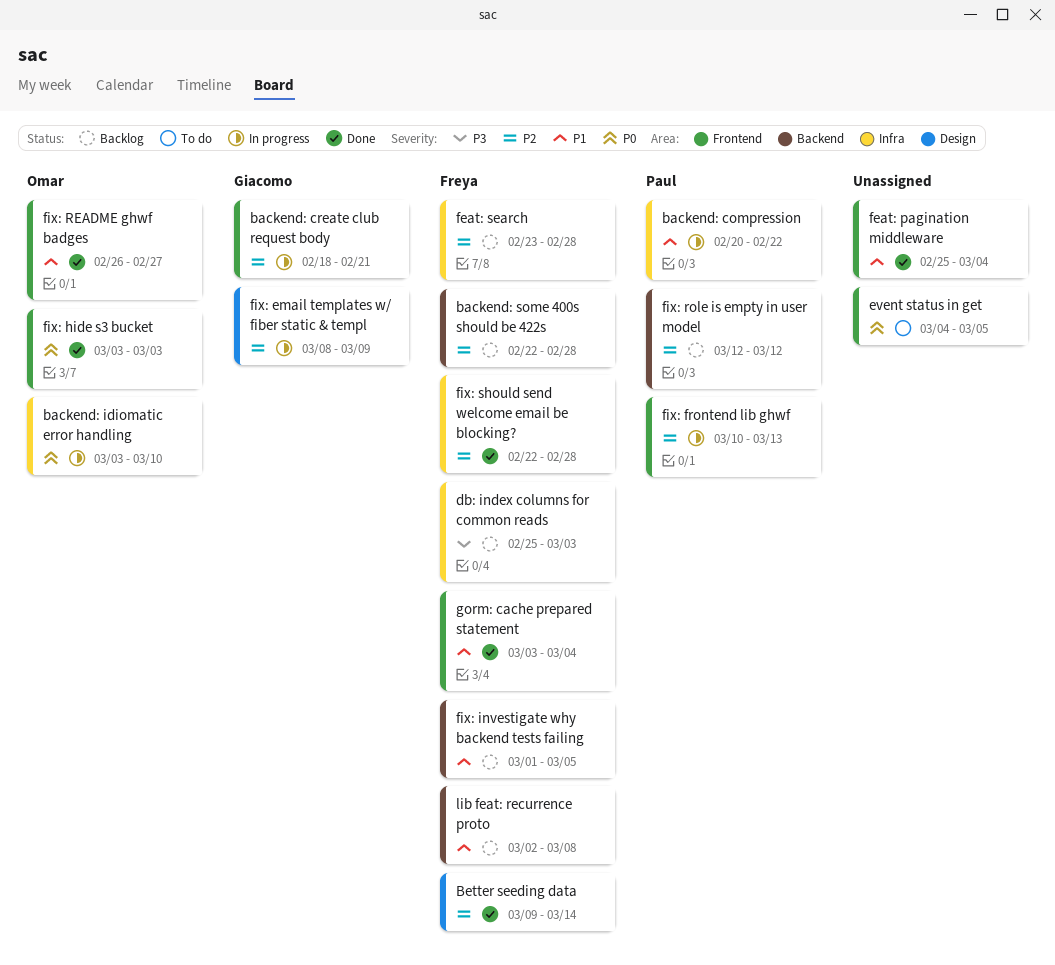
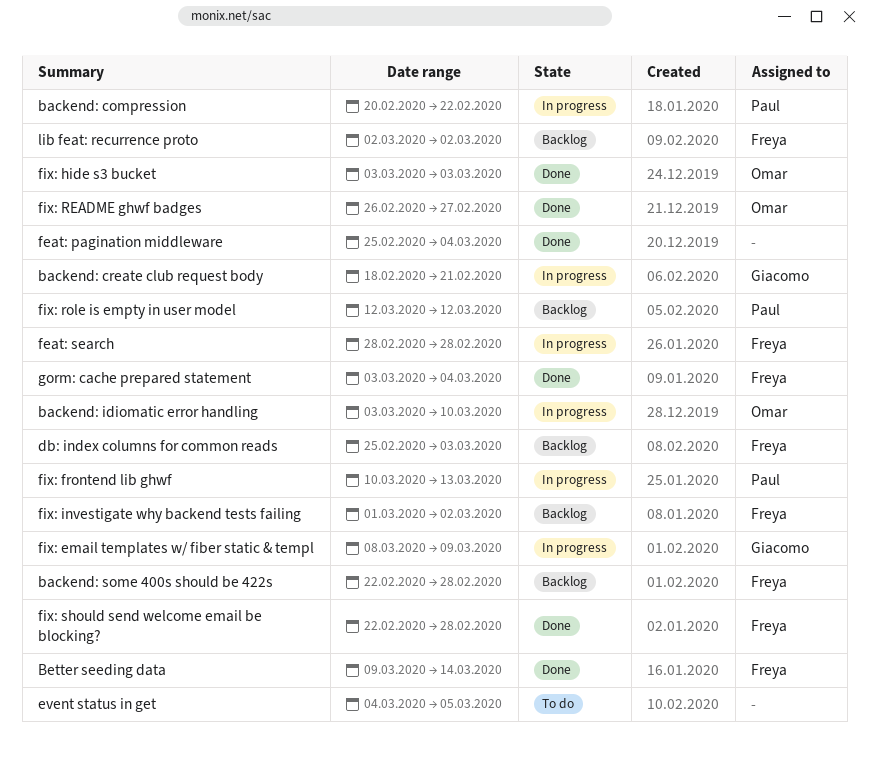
feat: search, status: Backlog -> In progress
feat: search, start: Feb 23 -> Feb 28
fix: investigate why backend tests failing, due: Mar 5 -> Mar 2
lib feat: recurrence proto, due: Mar 8 -> Mar 2

